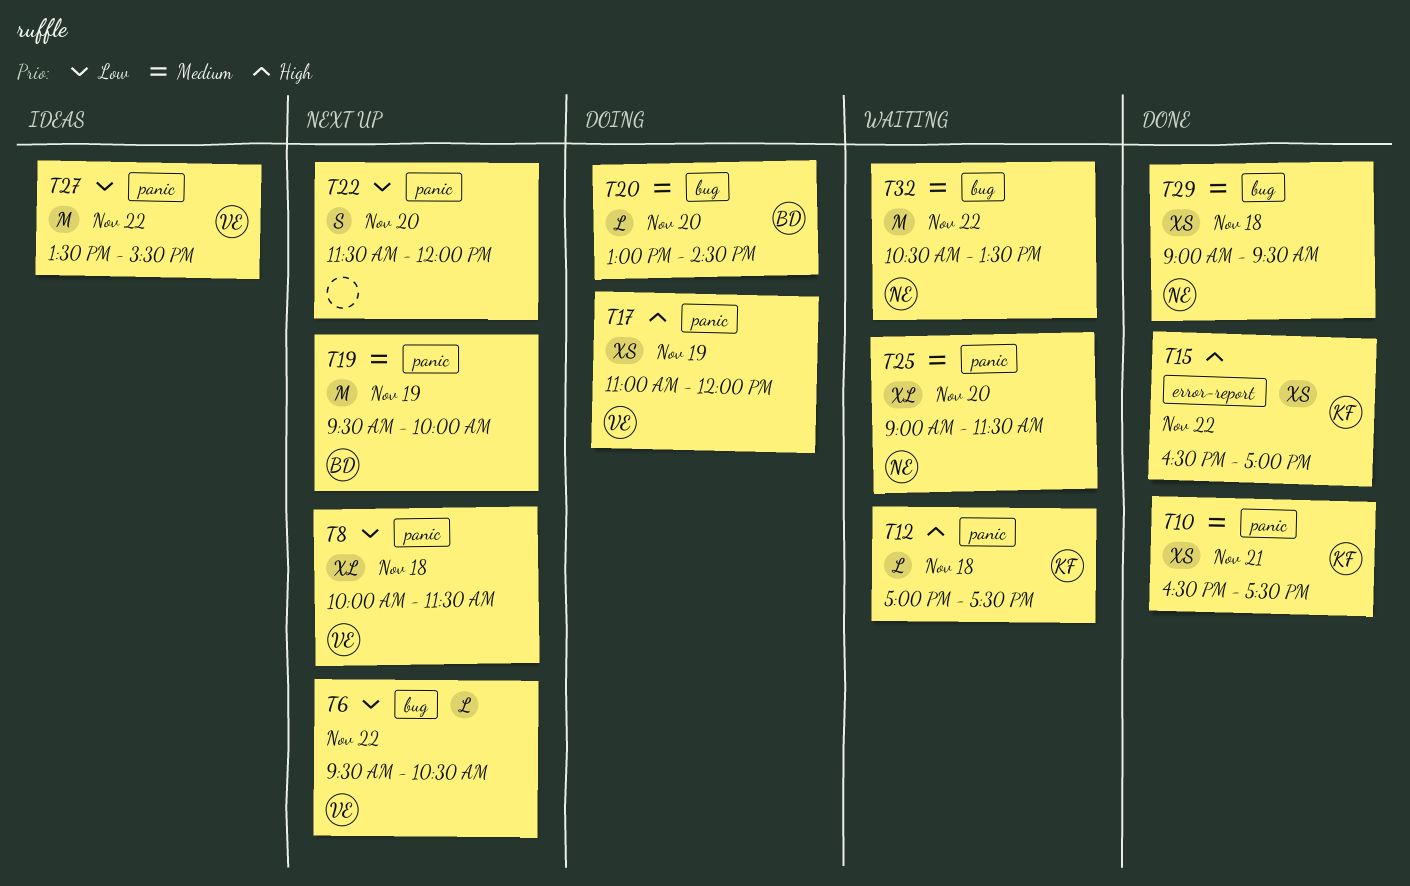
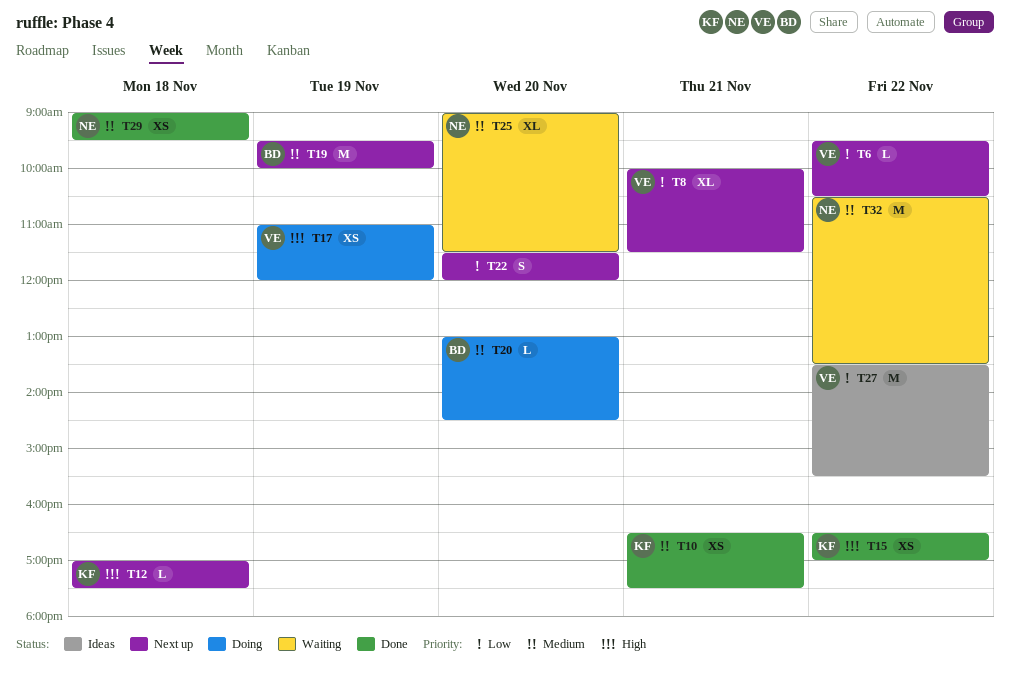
T8, day: Nov 18 -> Nov 21
T12, status: Waiting -> Next up

